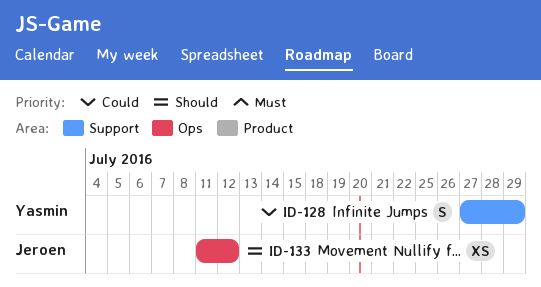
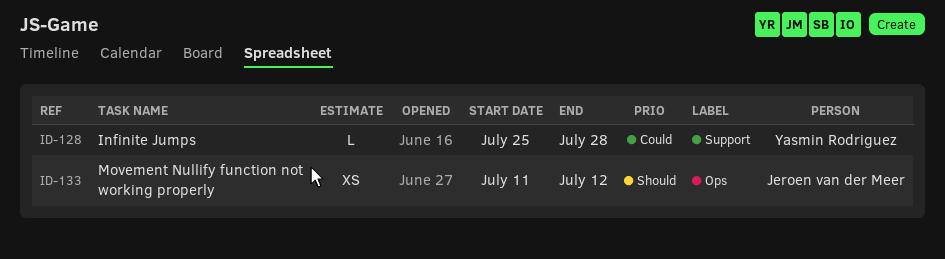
ID-128, estimate: S -> L
ID-128, start: Jul 27 -> Jul 25
ID-128, due: Jul 29 -> Jul 28

